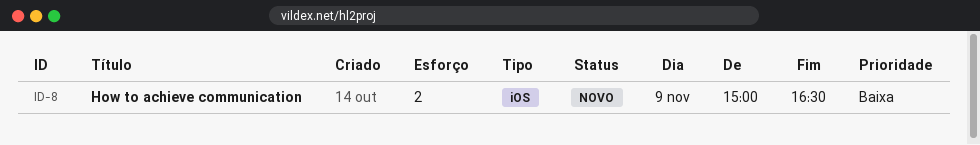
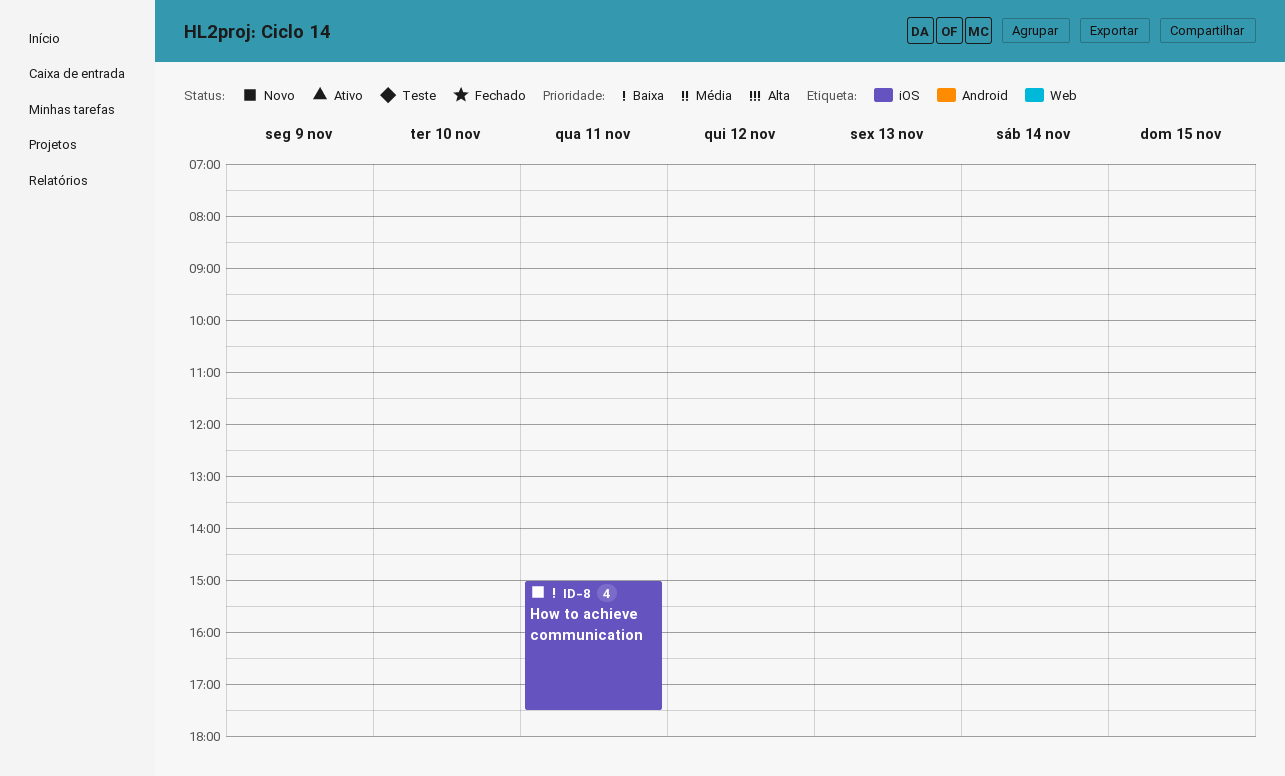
ID-8, estimate: 2 -> 4
ID-8, day: Nov 9 -> Nov 11
ID-8, ends: 16:30 -> 17:30

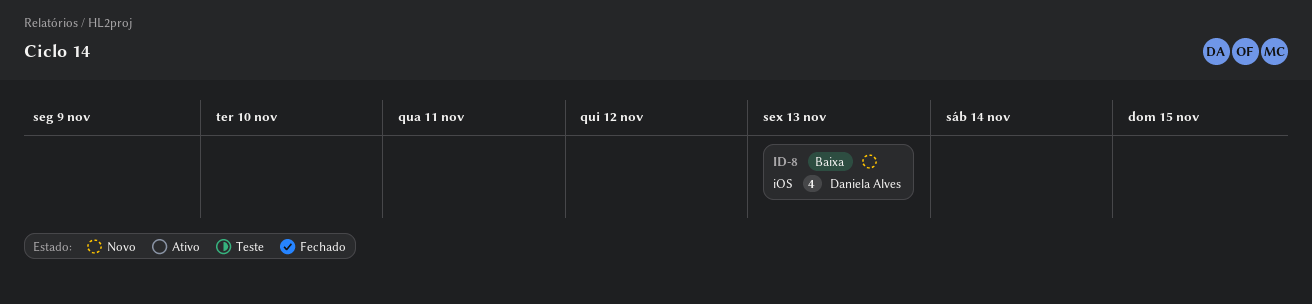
ID-8, day: Nov 11 -> Nov 13

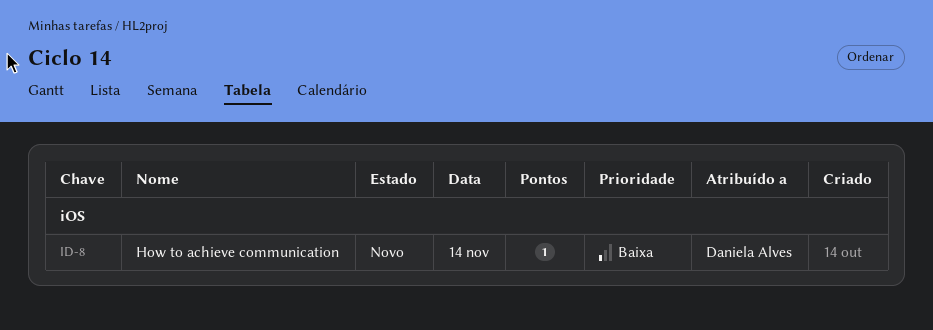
ID-8, estimate: 4 -> 1
ID-8, day: Nov 13 -> Nov 14

